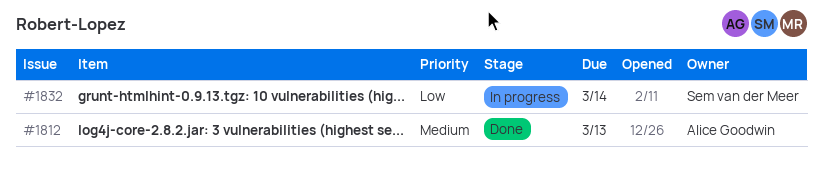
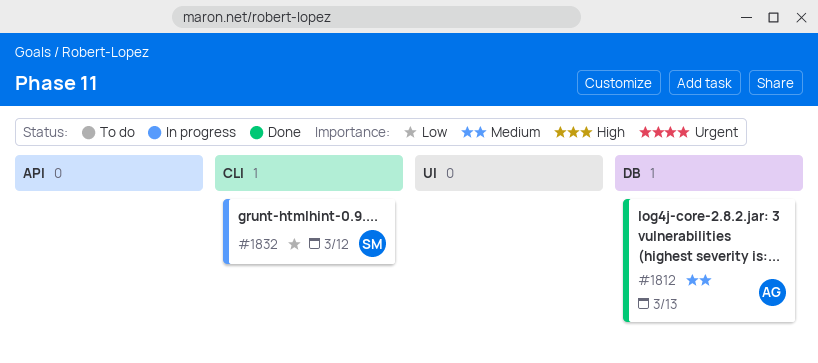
#1832, due: Mar 14 -> Mar 12

